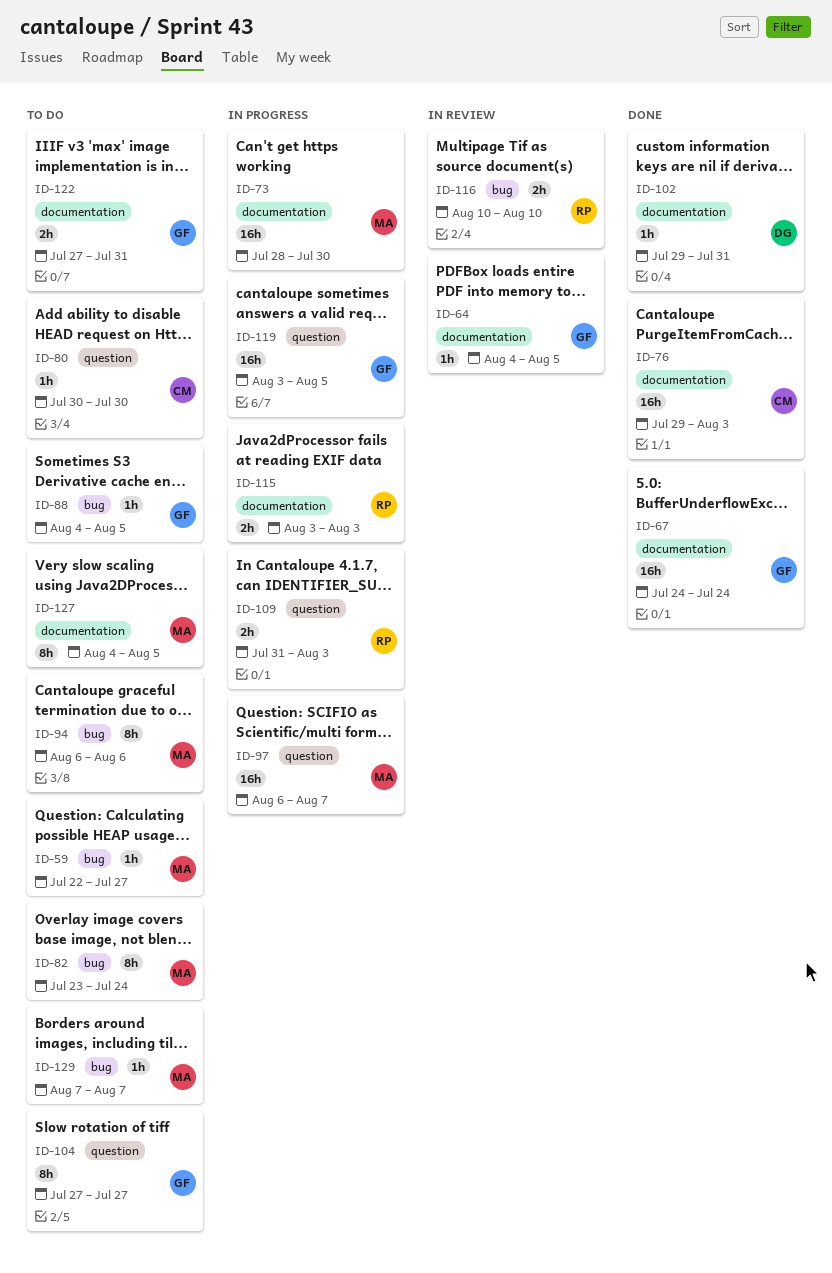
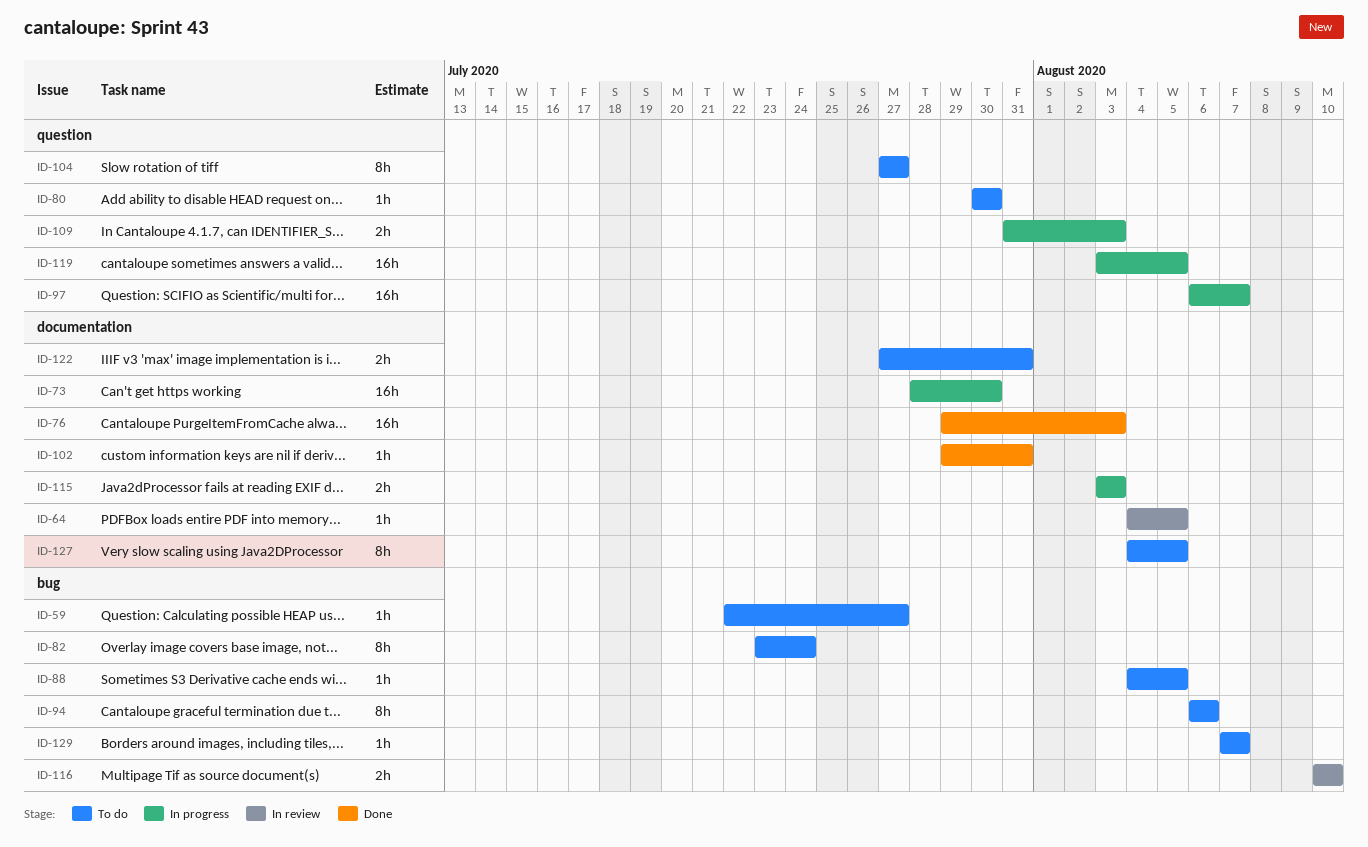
ID-67: present -> none

